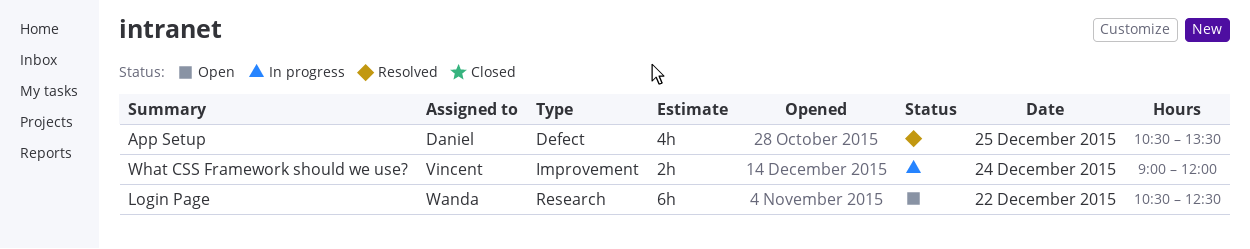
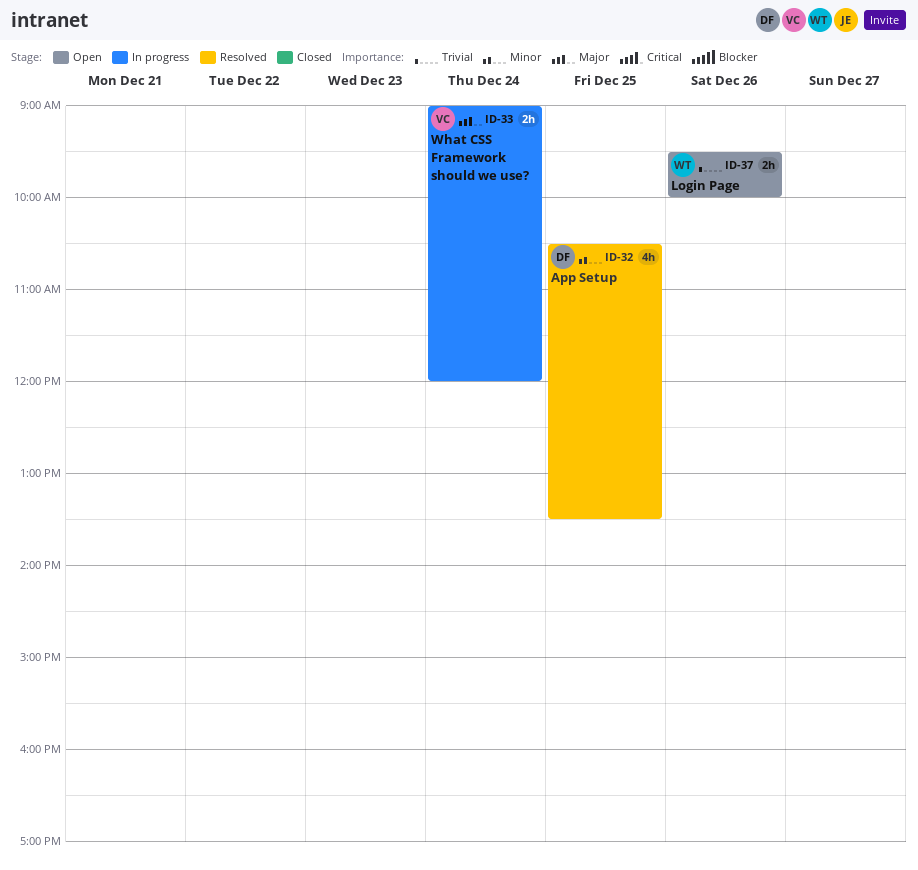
Login Page, estimate: 6h -> 2h
Login Page, day: Dec 22 -> Dec 26
Login Page, begins: 10:30 -> 09:30
Login Page, ends: 12:30 -> 10:00

